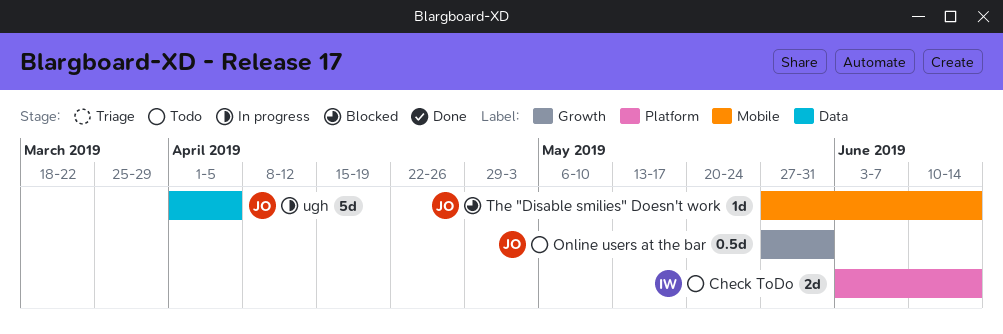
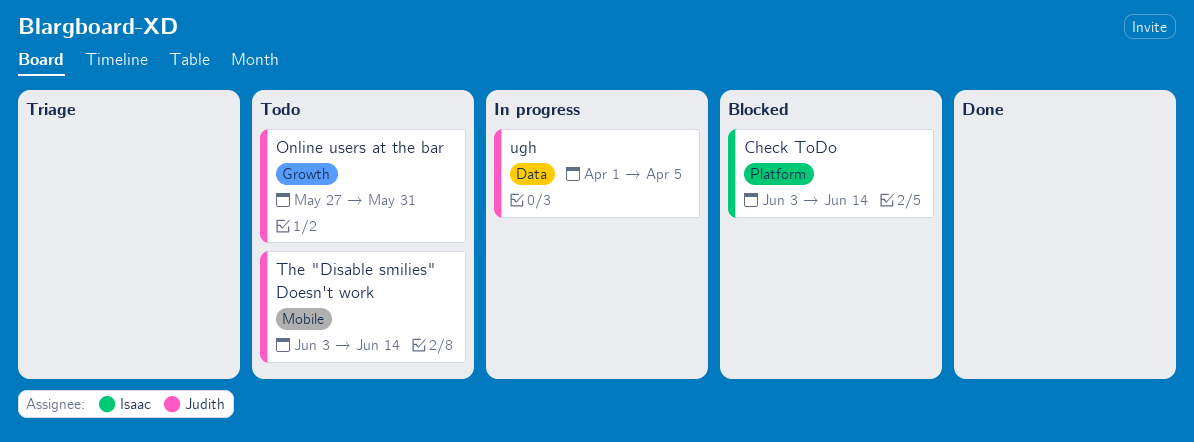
Check ToDo, status: Todo -> Blocked
The "Disable smilies" Doesn't work, status: Blocked -> Todo
The "Disable smilies" Doesn't work, start: May 27 -> Jun 3

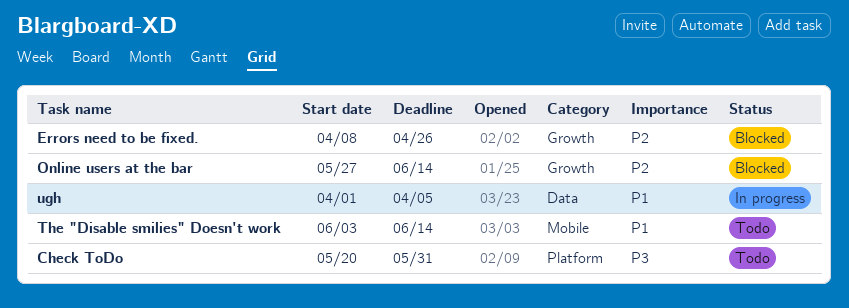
Check ToDo, status: Blocked -> Todo
Check ToDo, start: Jun 3 -> May 20
Check ToDo, due: Jun 14 -> May 31
Errors need to be fixed.: none -> present
Online users at the bar, status: Todo -> Blocked
Online users at the bar, due: May 31 -> Jun 14

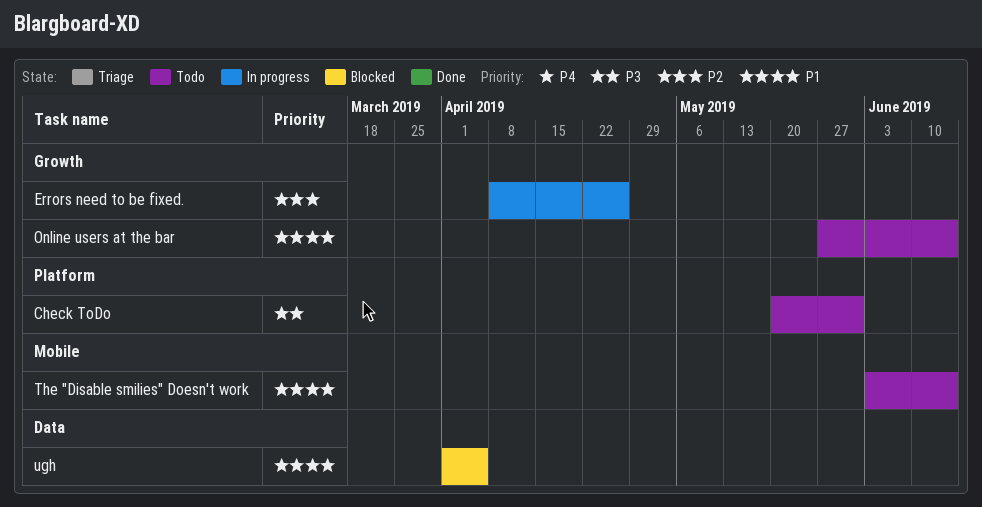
Errors need to be fixed., status: Blocked -> In progress
Online users at the bar, status: Blocked -> Todo
Online users at the bar, priority: P2 -> P1
ugh, status: In progress -> Blocked

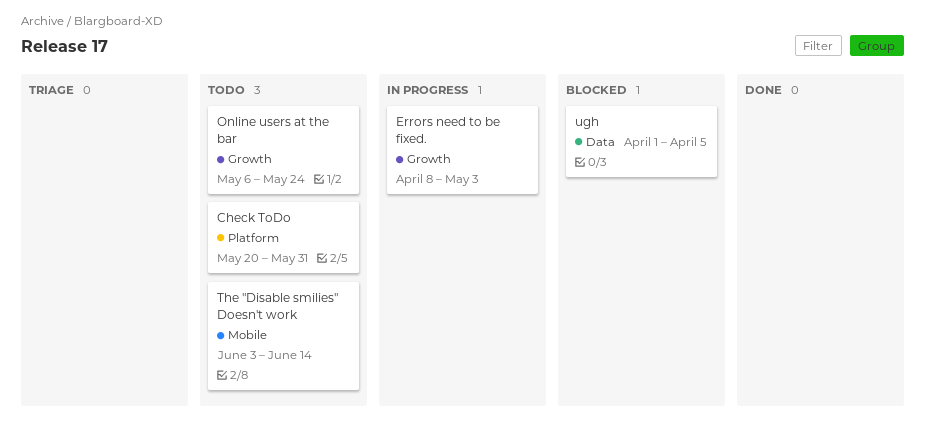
Errors need to be fixed., due: Apr 26 -> May 3
Online users at the bar, start: May 27 -> May 6
Online users at the bar, due: Jun 14 -> May 24

